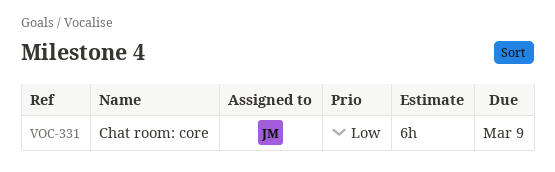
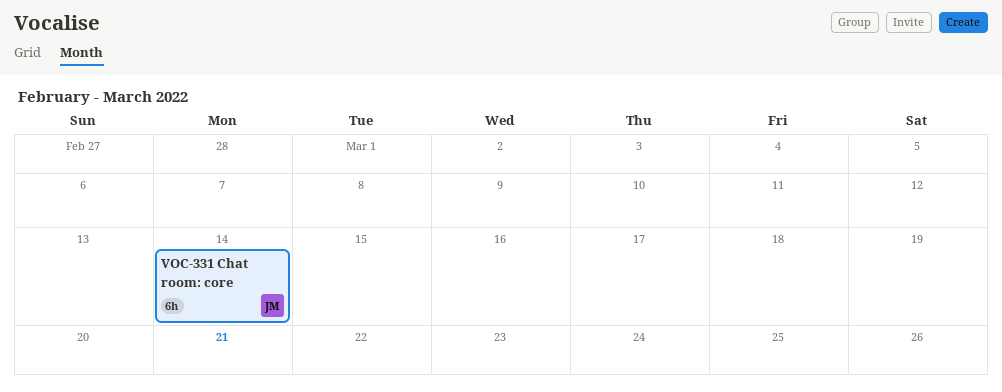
VOC-331, due: Mar 9 -> Mar 14

